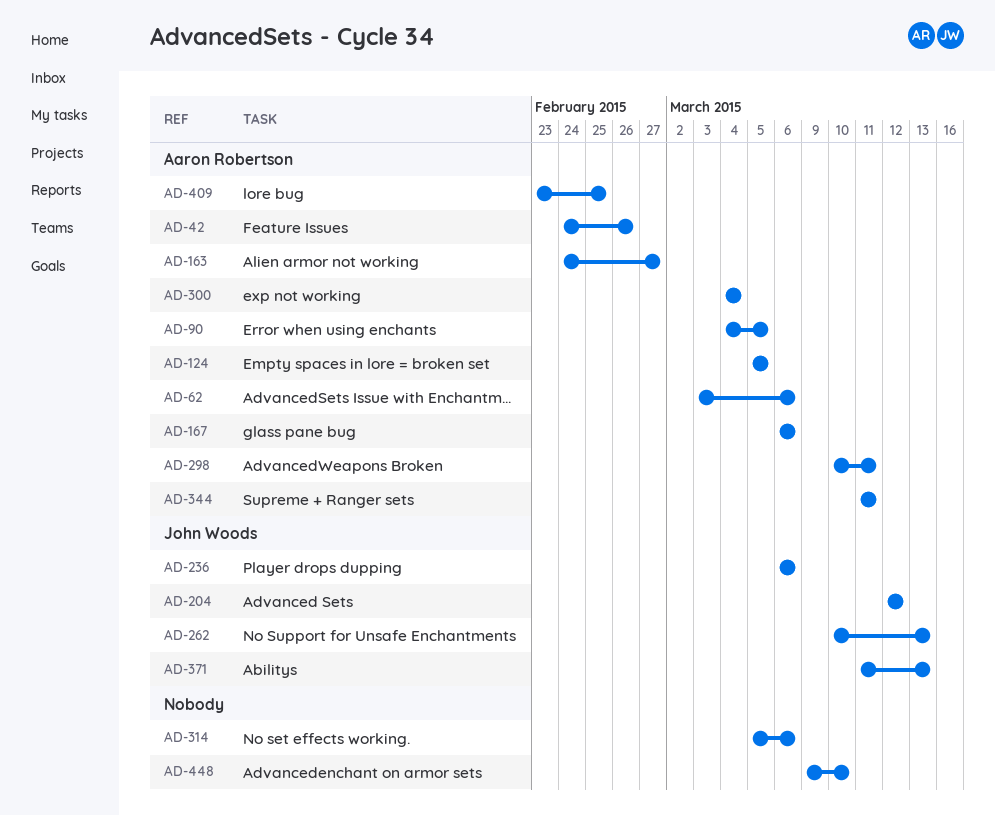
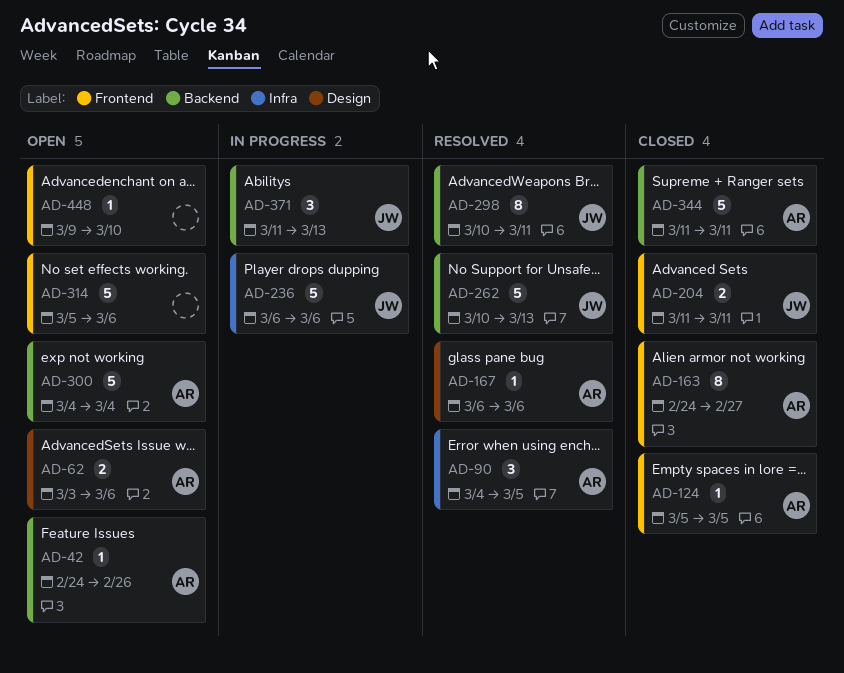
AD-204, start: Mar 12 -> Mar 11
AD-204, due: Mar 12 -> Mar 11
AD-298, owner: Aaron Robertson -> John Woods
AD-409: present -> none

